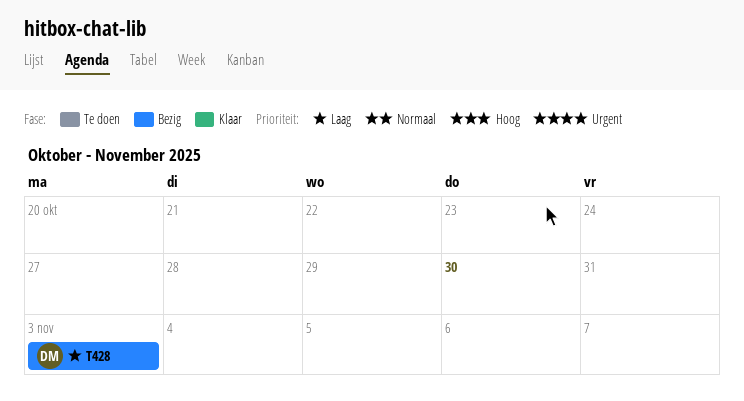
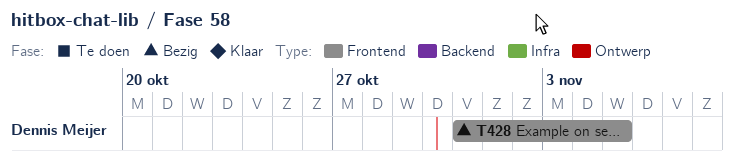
T428, start: Nov 3 -> Oct 31
T428, due: Nov 3 -> Nov 5

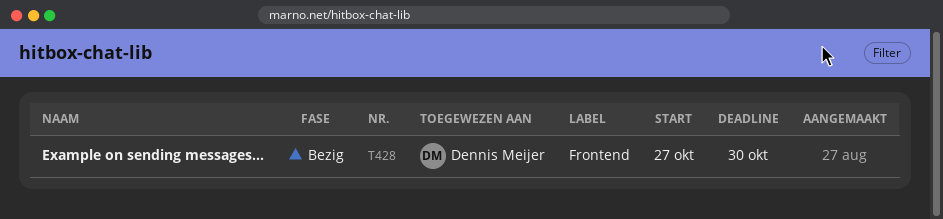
T428, start: Oct 31 -> Oct 27
T428, due: Nov 5 -> Oct 30

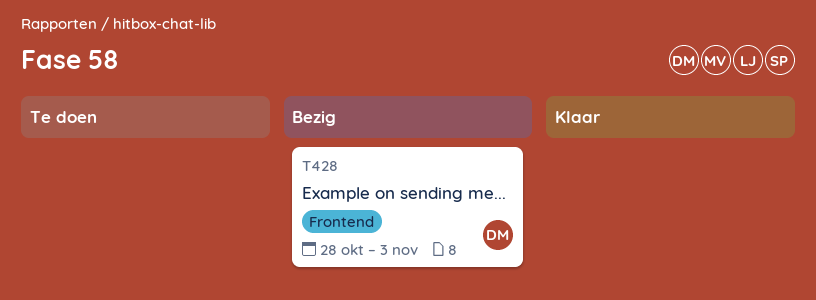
T428, start: Oct 27 -> Oct 28
T428, due: Oct 30 -> Nov 3

